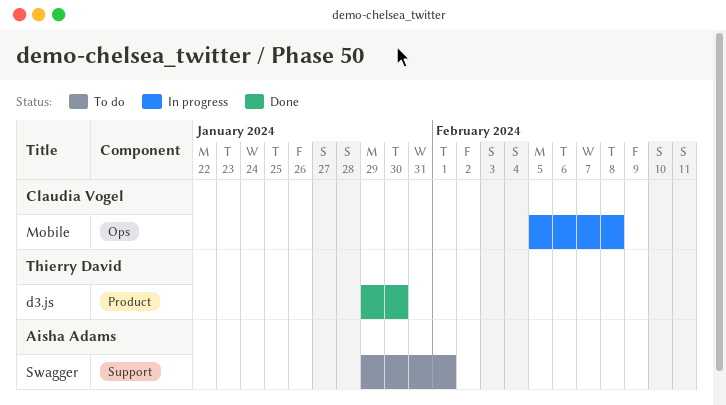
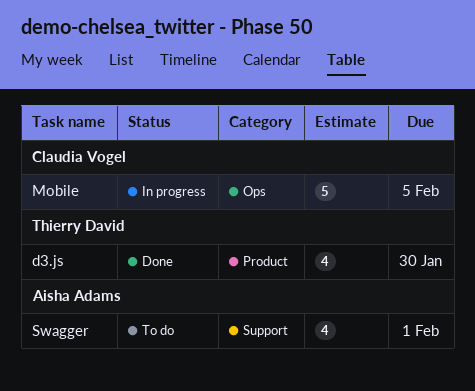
Mobile, due: Feb 8 -> Feb 5

